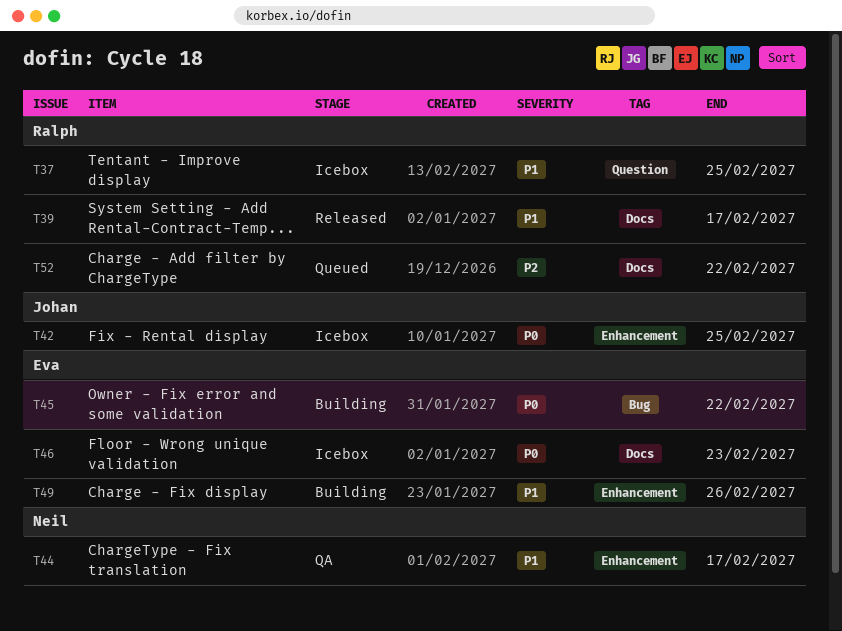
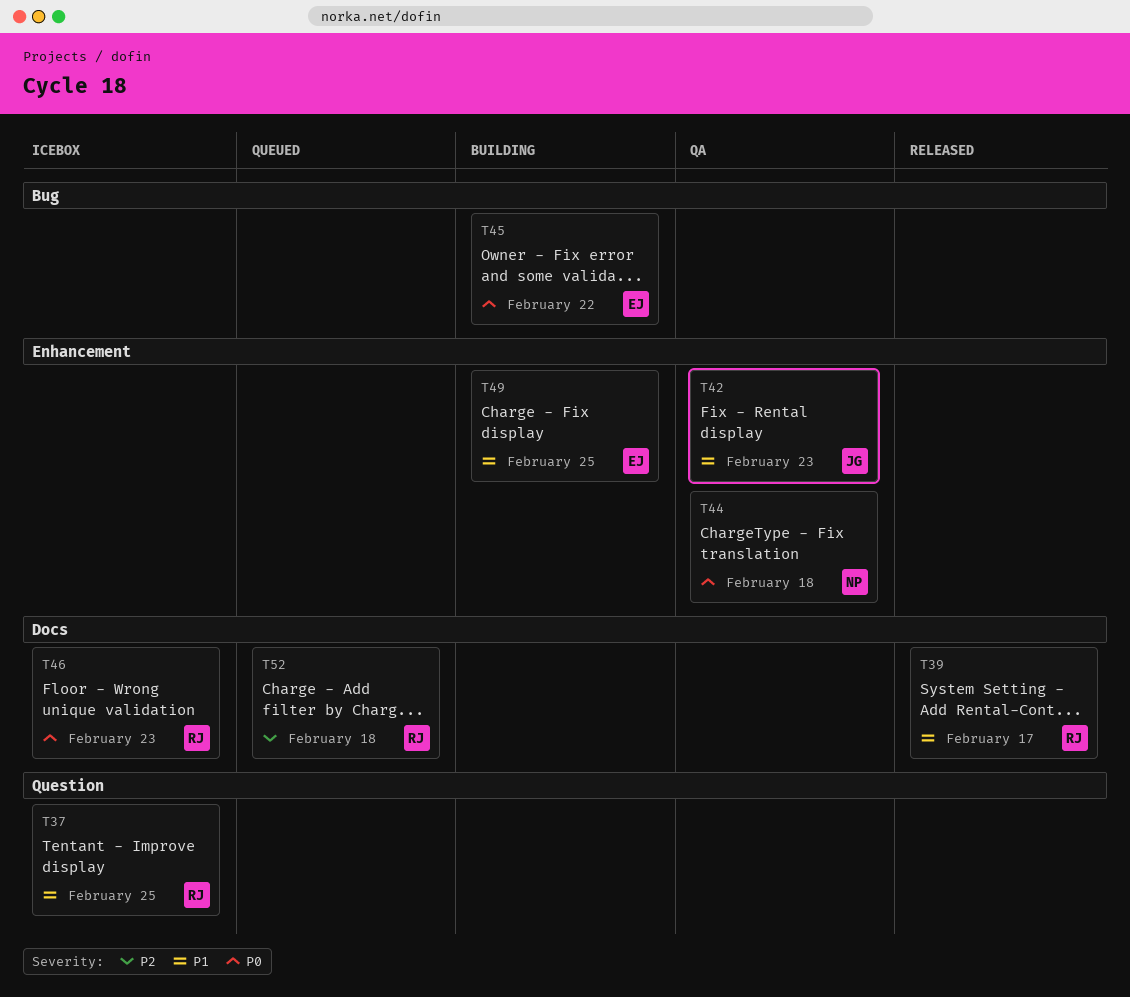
T42, status: Icebox -> QA
T42, priority: P0 -> P1
T42, due: Feb 25 -> Feb 23
T44, priority: P1 -> P0
T44, due: Feb 17 -> Feb 18
T46, owner: Eva -> Ralph
T49, due: Feb 26 -> Feb 25
T52, due: Feb 22 -> Feb 18

